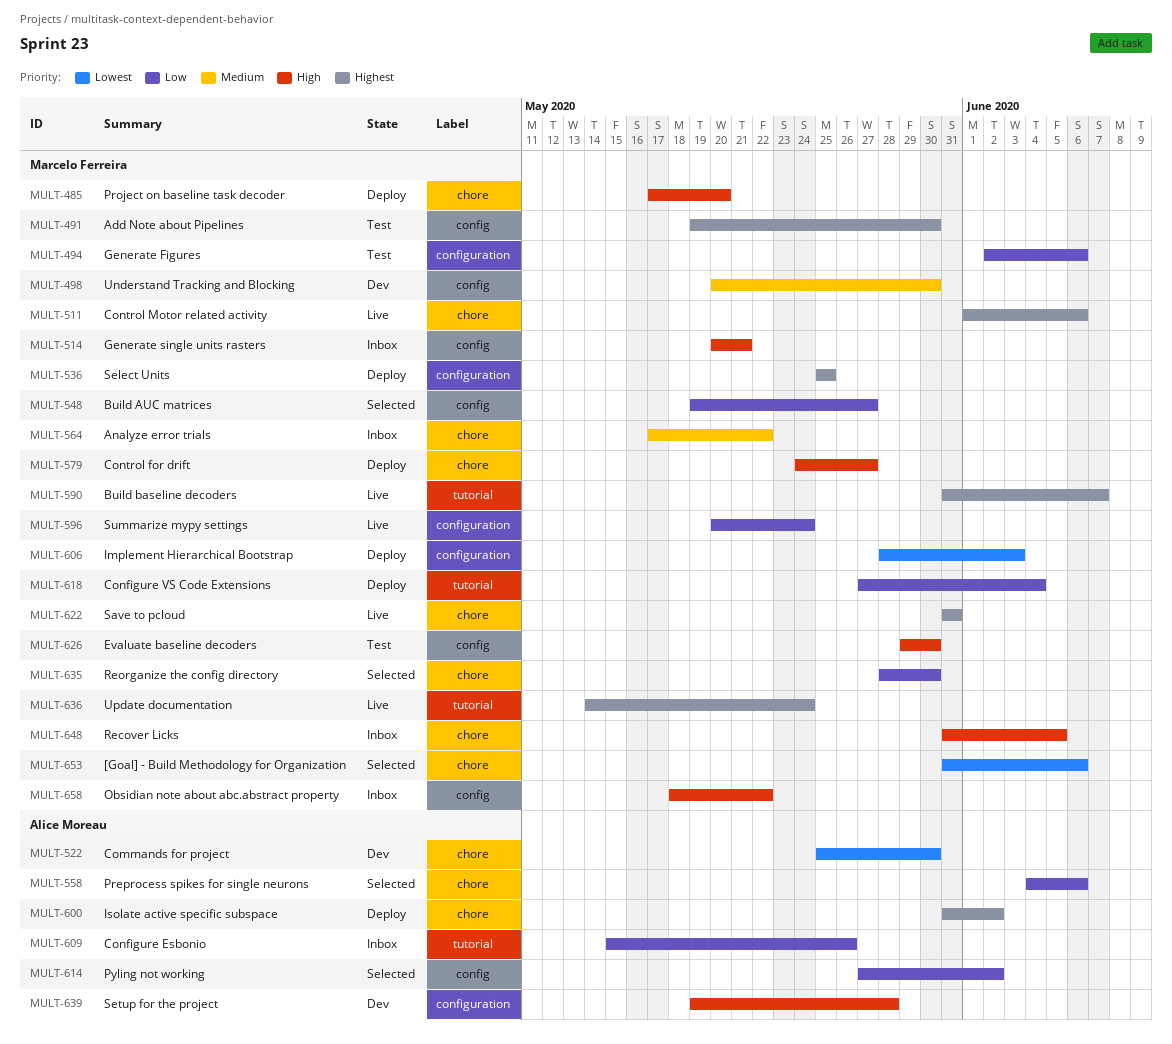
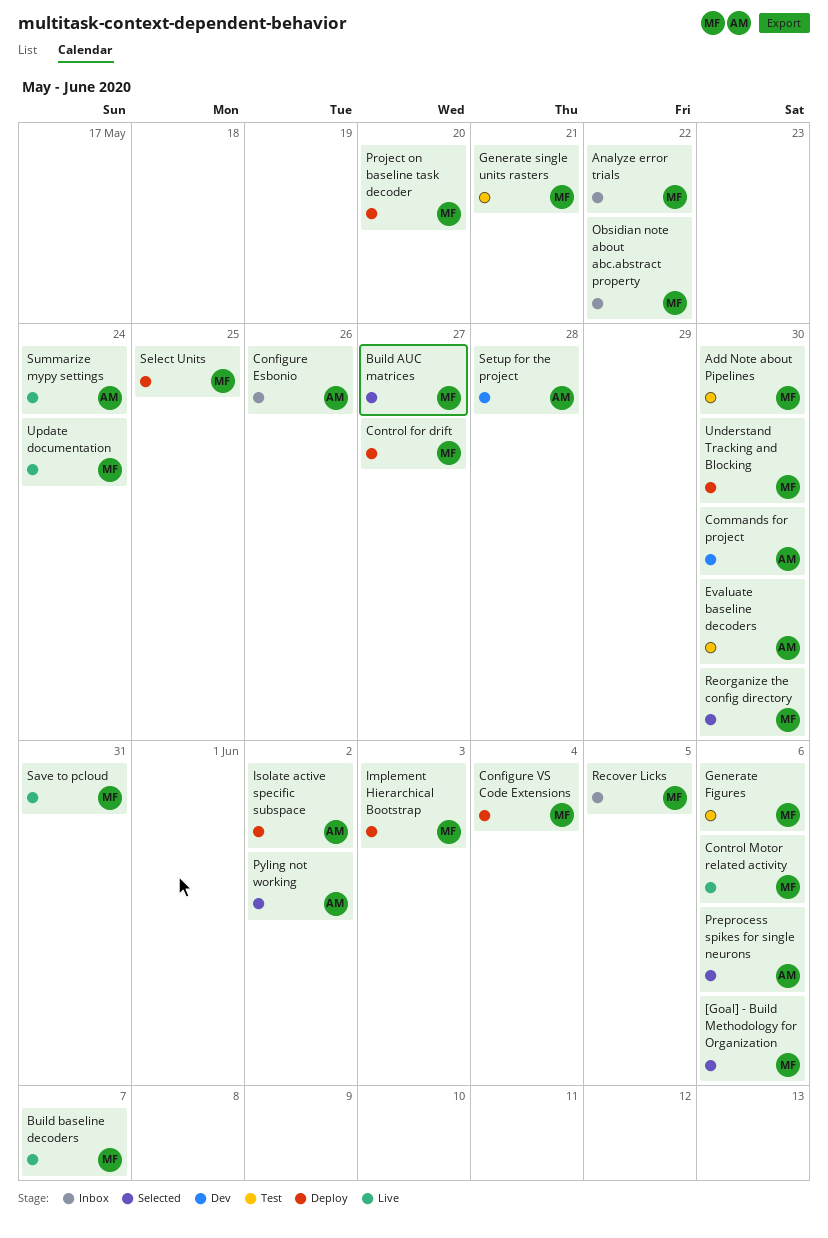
Evaluate baseline decoders, owner: Marcelo Ferreira -> Alice Moreau
Generate single units rasters, status: Inbox -> Test
Summarize mypy settings, owner: Marcelo Ferreira -> Alice Moreau
Understand Tracking and Blocking, status: Dev -> Deploy

